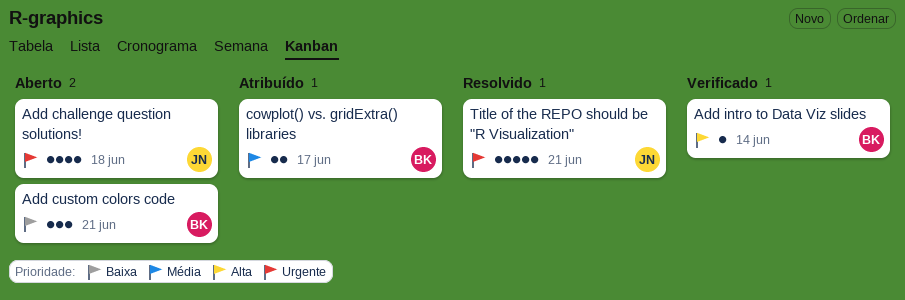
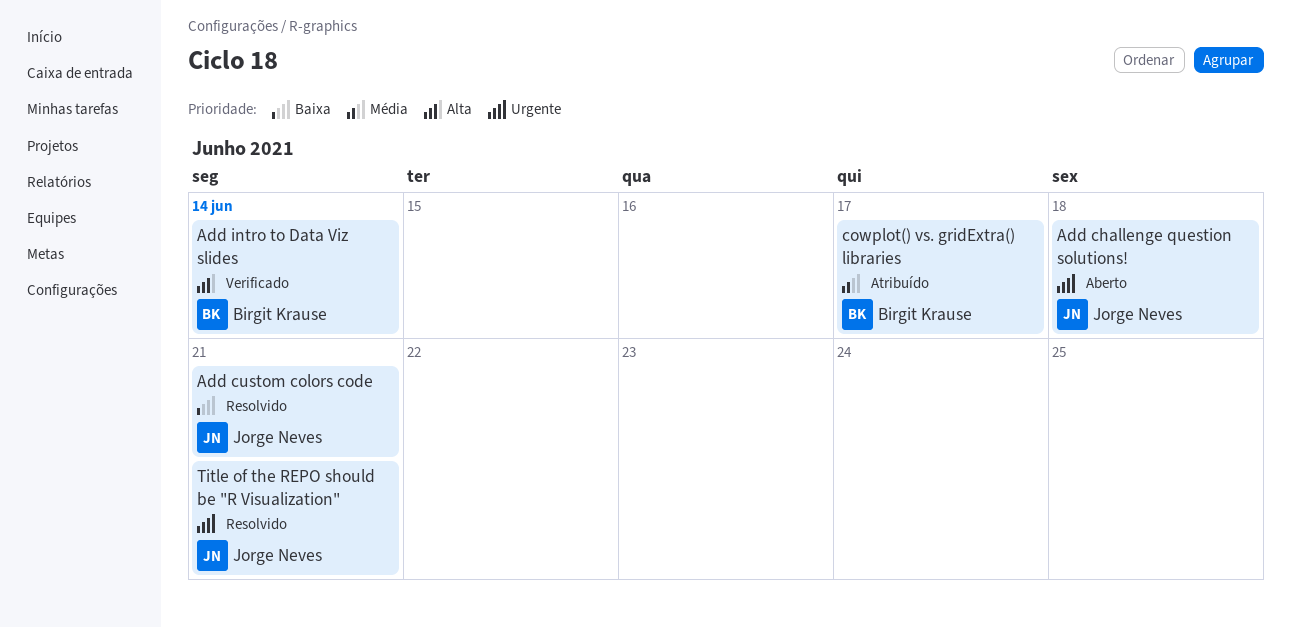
Add custom colors code, status: Aberto -> Resolvido
Add custom colors code, owner: Birgit Krause -> Jorge Neves

